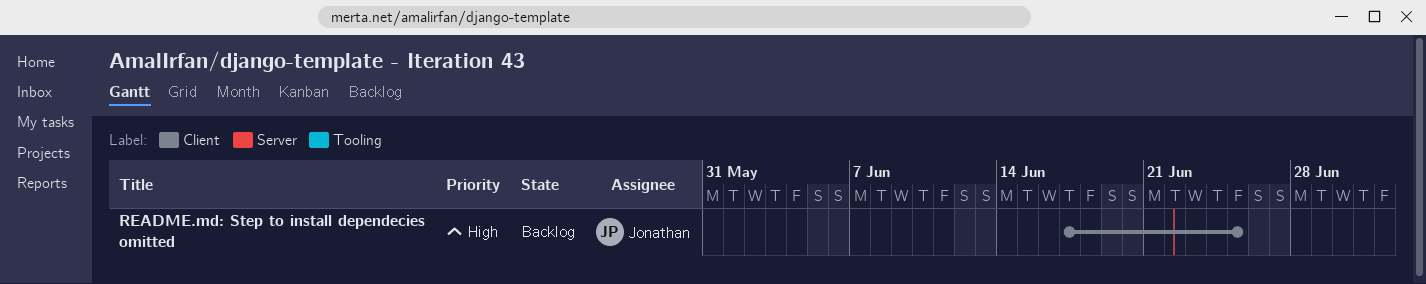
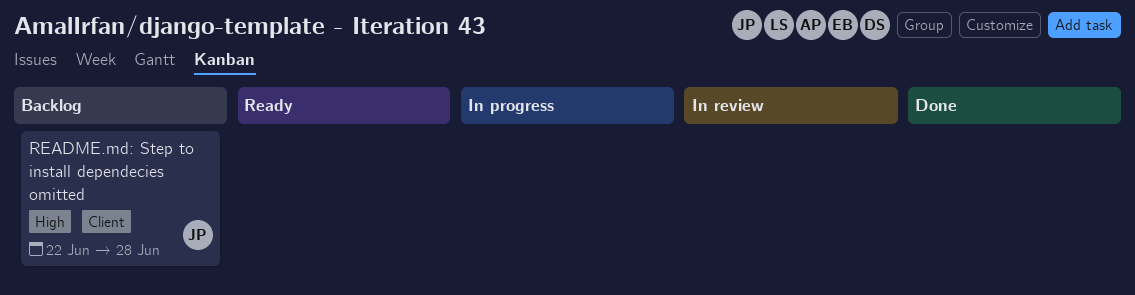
README.md: Step to install dependecies omitted, start: Jun 17 -> Jun 22
README.md: Step to install dependecies omitted, due: Jun 25 -> Jun 28

